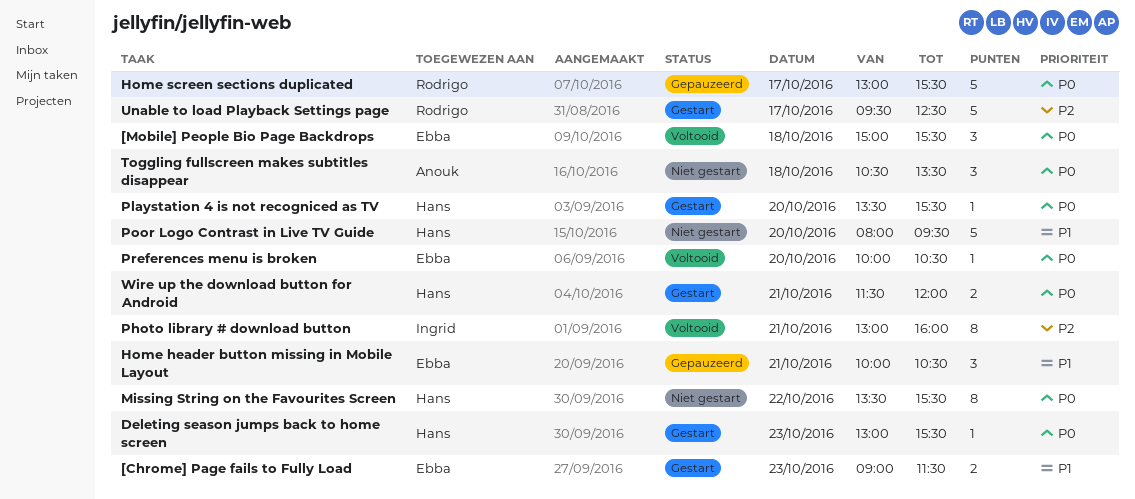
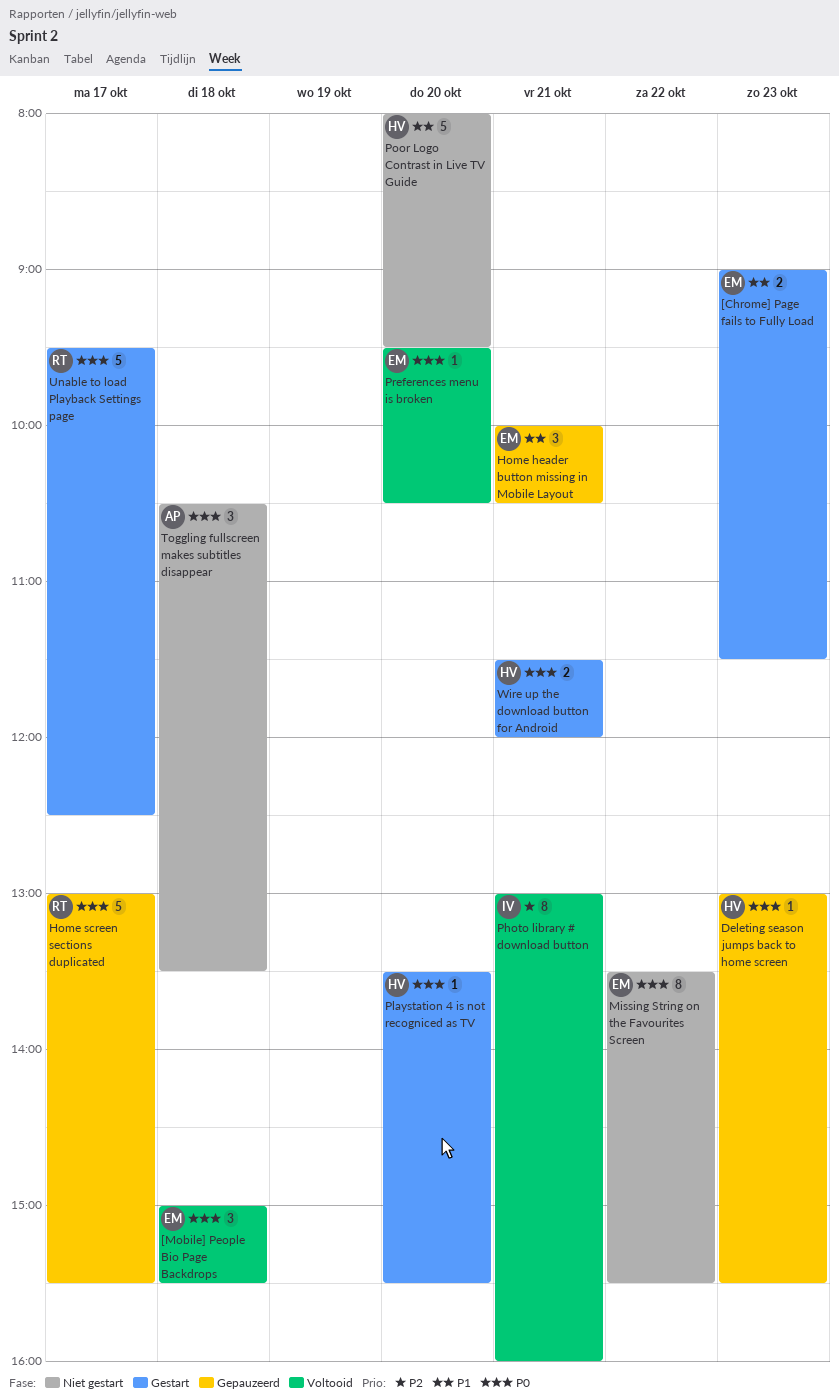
Deleting season jumps back to home screen, status: Gestart -> Gepauzeerd
Missing String on the Favourites Screen, owner: Hans -> Ebba
Preferences menu is broken, begins: 10:00 -> 09:30
Unable to load Playback Settings page, priority: P2 -> P0

